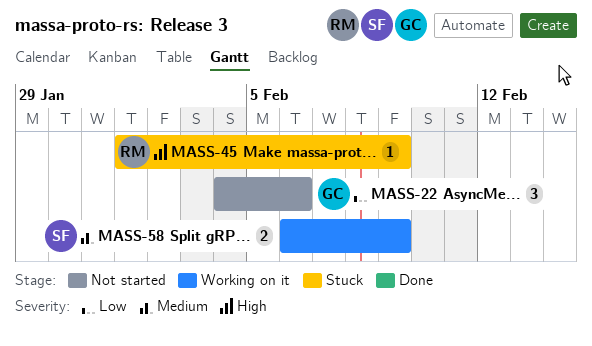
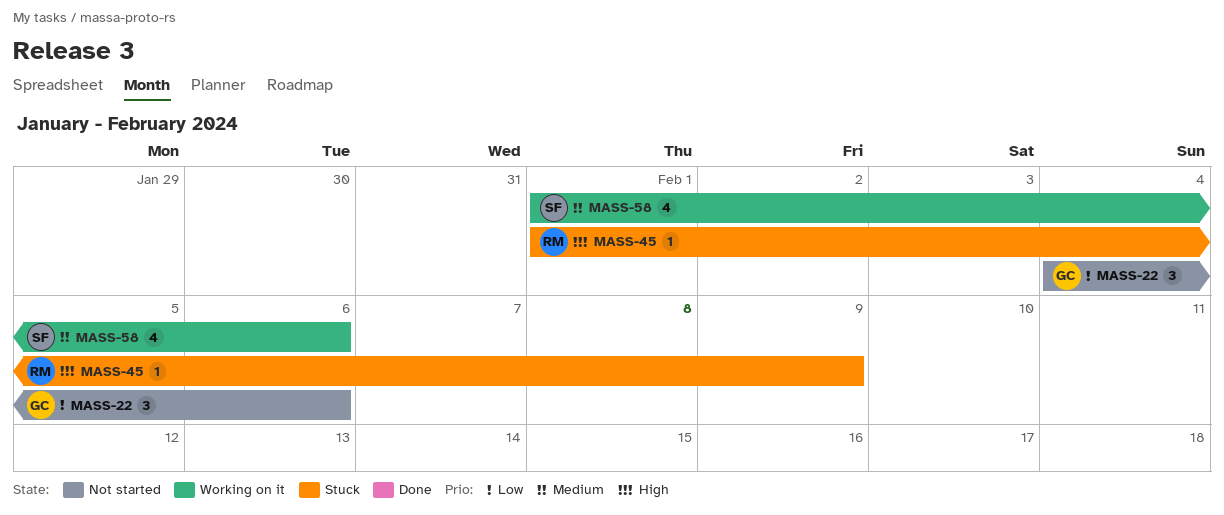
MASS-58, estimate: 2 -> 4
MASS-58, start: Feb 6 -> Feb 1
MASS-58, due: Feb 9 -> Feb 6

